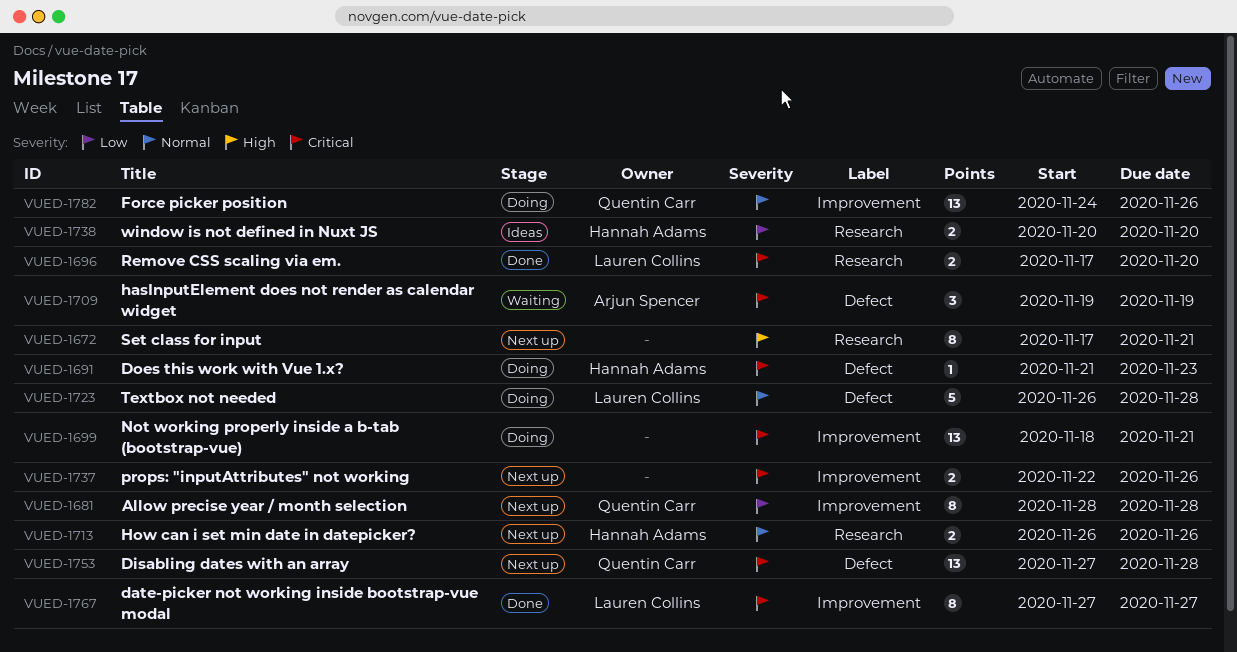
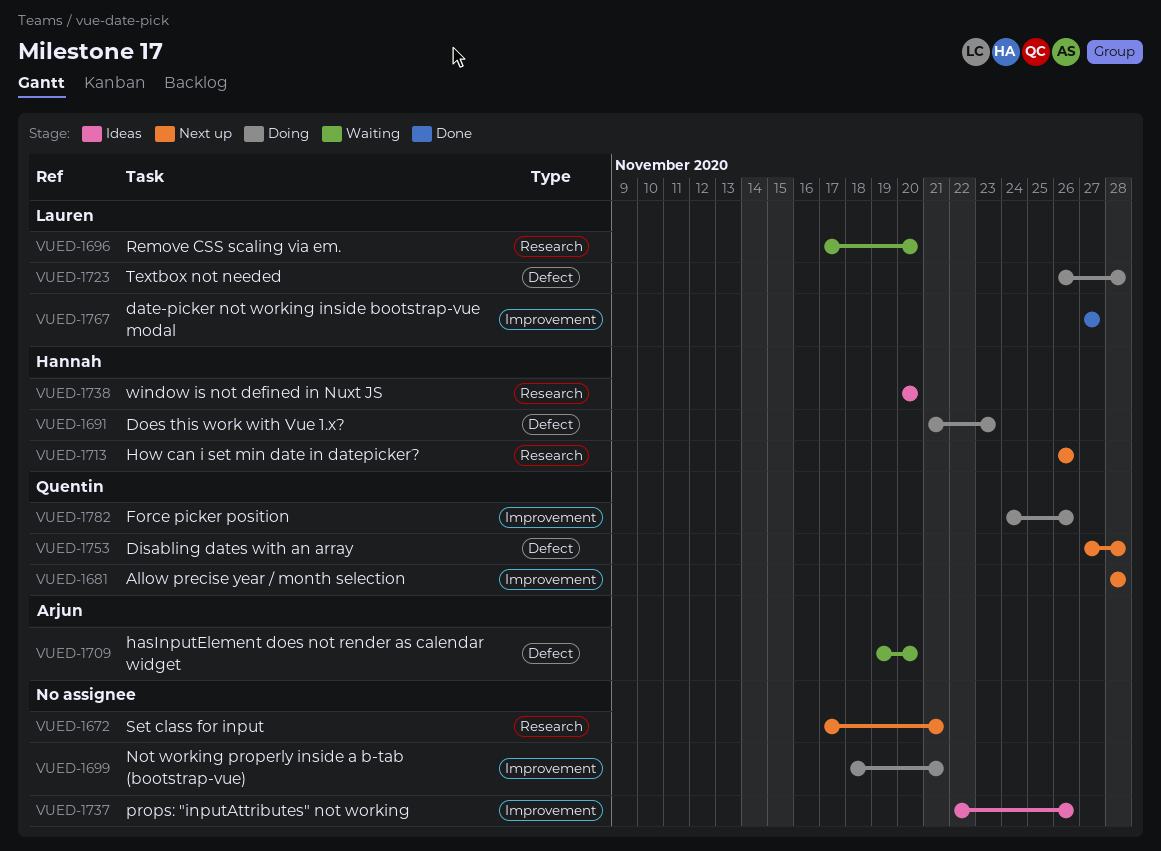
VUED-1696, status: Done -> Waiting
VUED-1709, due: Nov 19 -> Nov 20
VUED-1737, status: Next up -> Ideas

